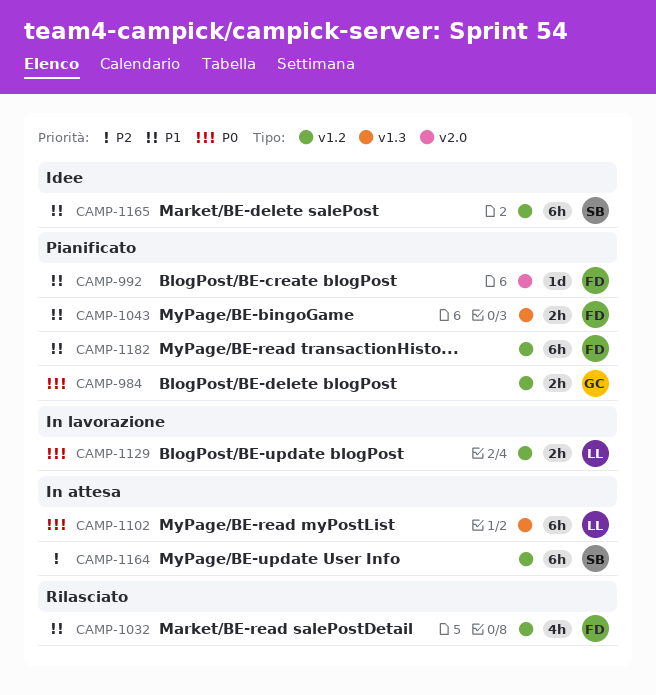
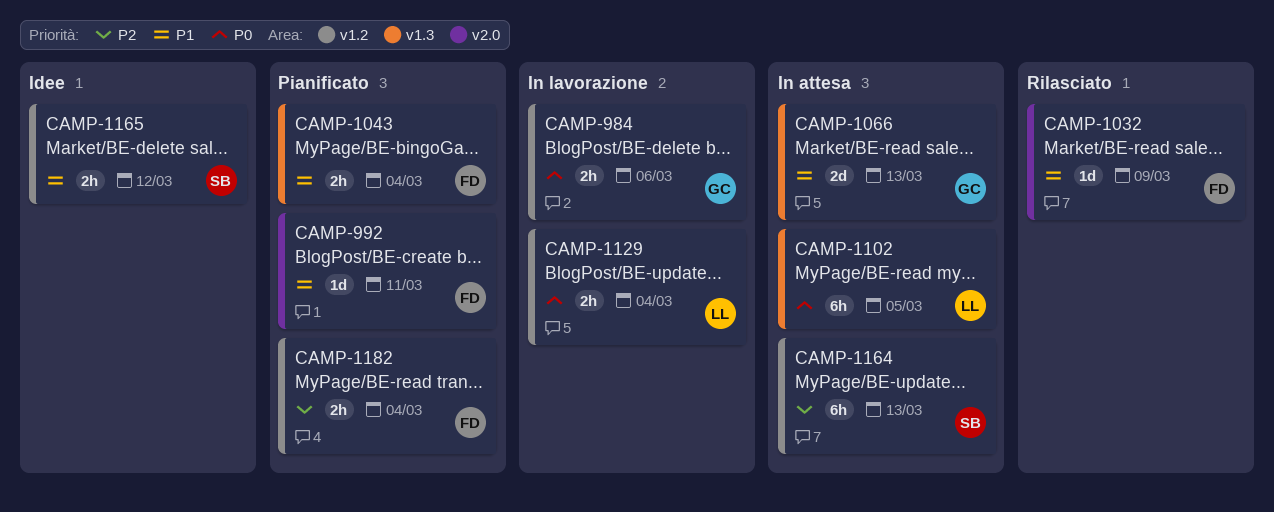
CAMP-984, status: Pianificato -> In lavorazione
CAMP-1032, label: v1.2 -> v2.0
CAMP-1032, estimate: 4h -> 1d
CAMP-1066: none -> present
CAMP-1165, estimate: 6h -> 2h
CAMP-1182, priority: P1 -> P2
CAMP-1182, estimate: 6h -> 2h

